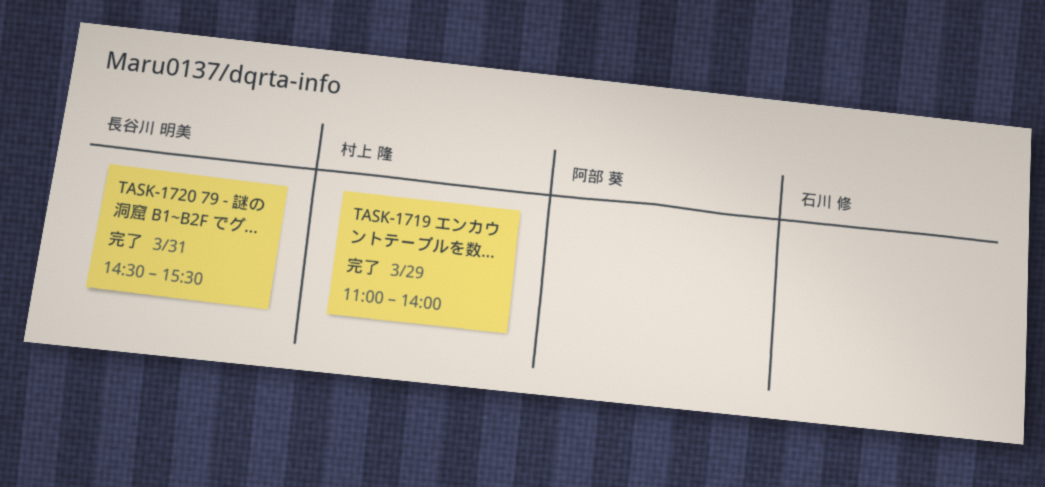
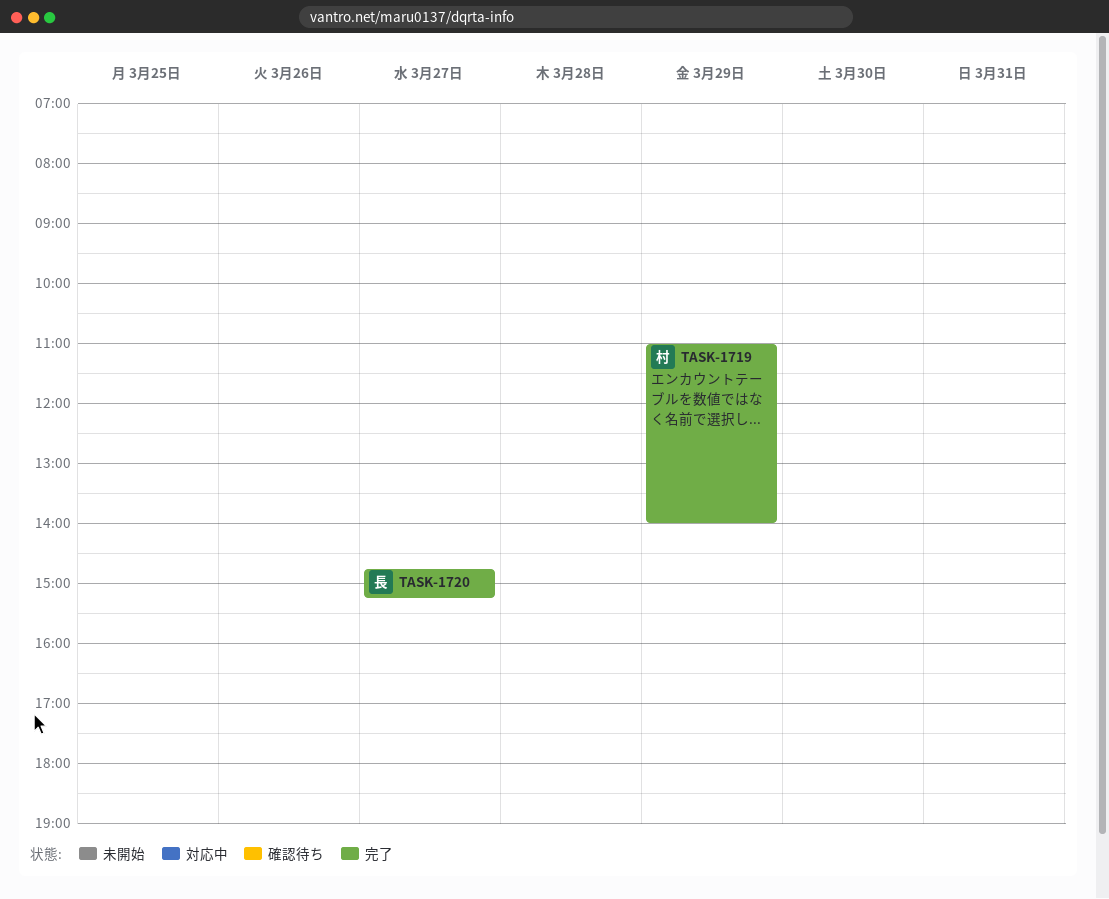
TASK-1720, day: Mar 31 -> Mar 27
TASK-1720, begins: 14:30 -> 14:45
TASK-1720, ends: 15:30 -> 15:15

